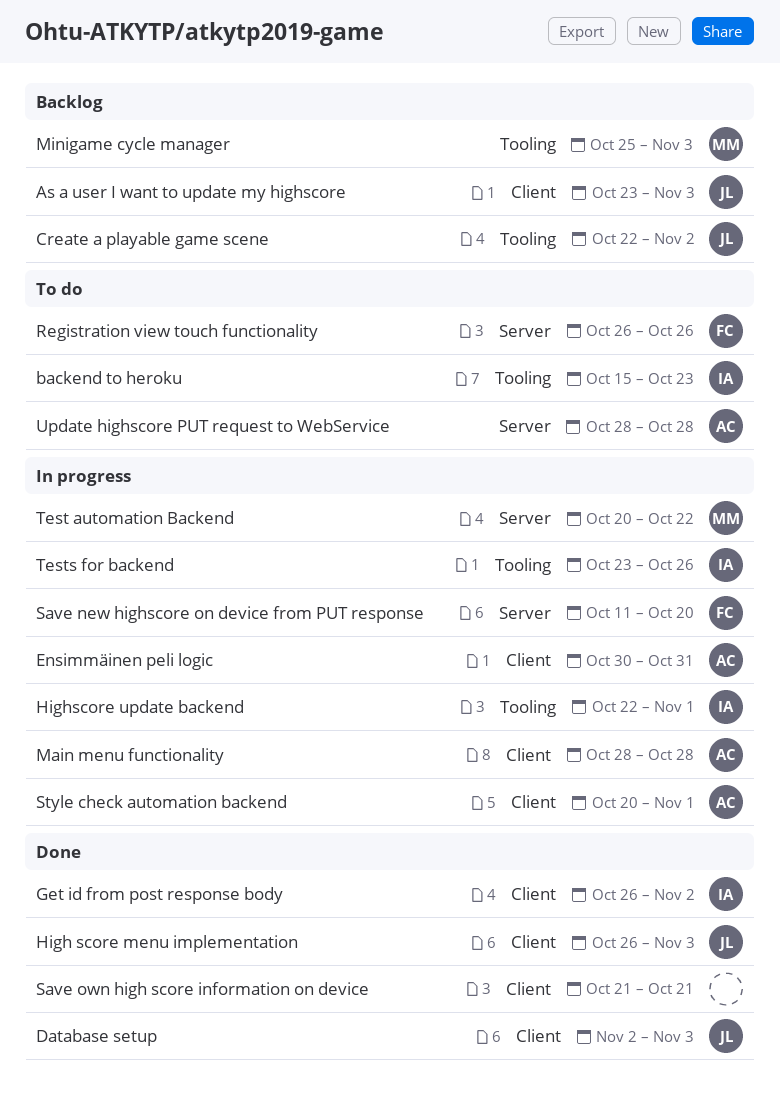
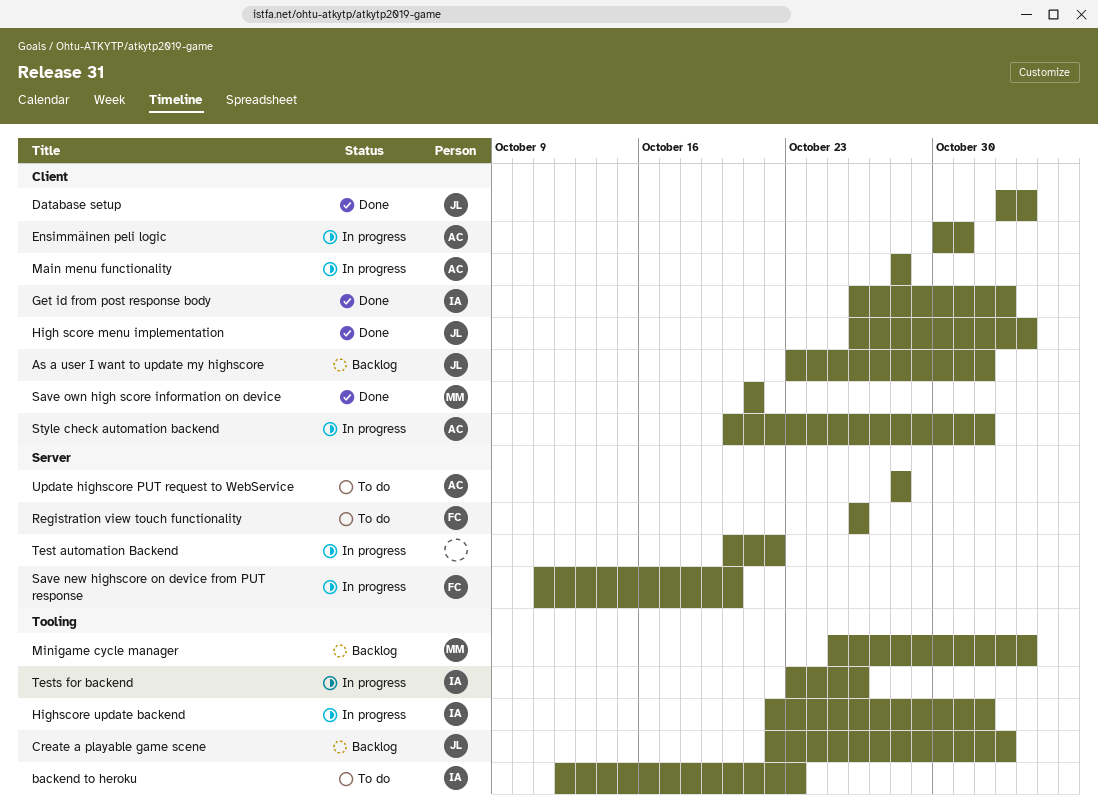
As a user I want to update my highscore, due: Nov 3 -> Nov 1
backend to heroku, start: Oct 15 -> Oct 12
Save own high score information on device, owner: none -> MM
Test automation Backend, owner: MM -> none

